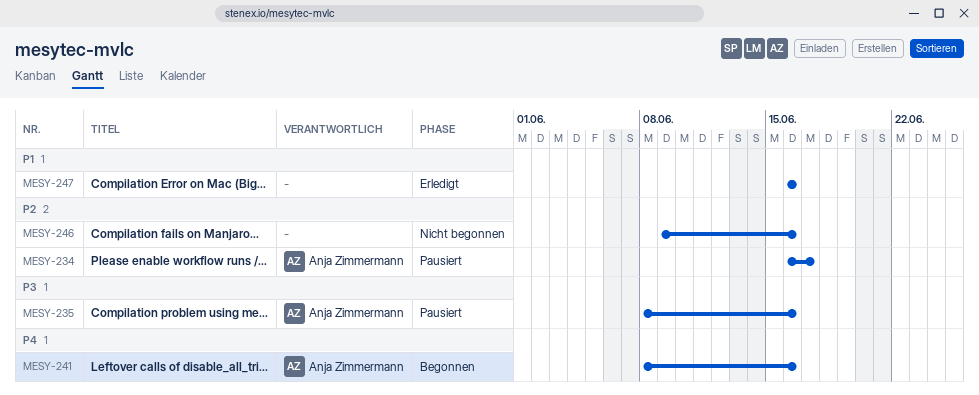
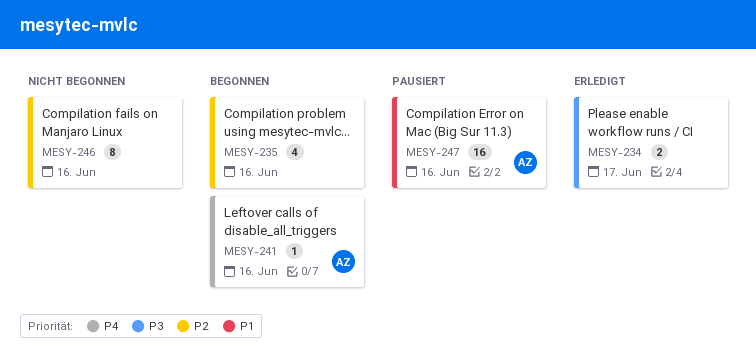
MESY-234, status: Pausiert -> Erledigt
MESY-234, owner: Anja Zimmermann -> none
MESY-234, priority: P2 -> P3
MESY-235, status: Pausiert -> Begonnen
MESY-235, owner: Anja Zimmermann -> none
MESY-235, priority: P3 -> P2
MESY-247, status: Erledigt -> Pausiert
MESY-247, owner: none -> Anja Zimmermann

